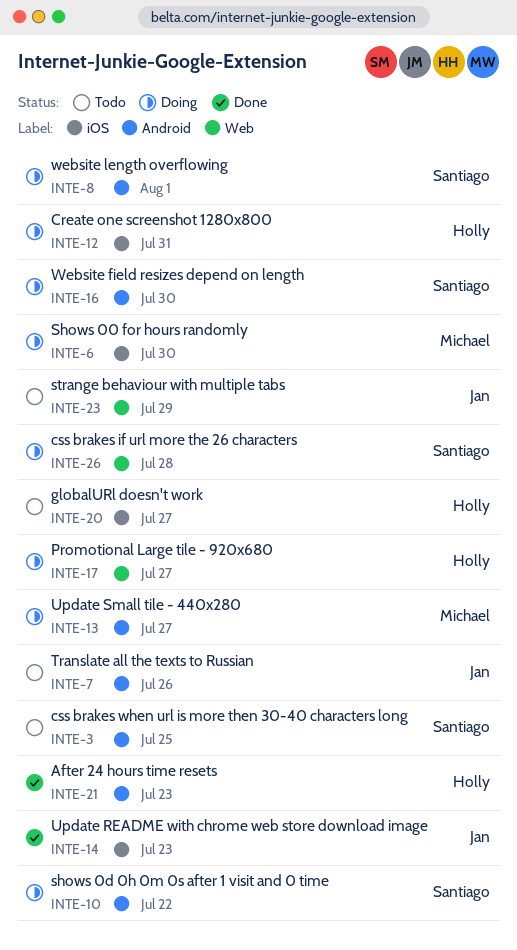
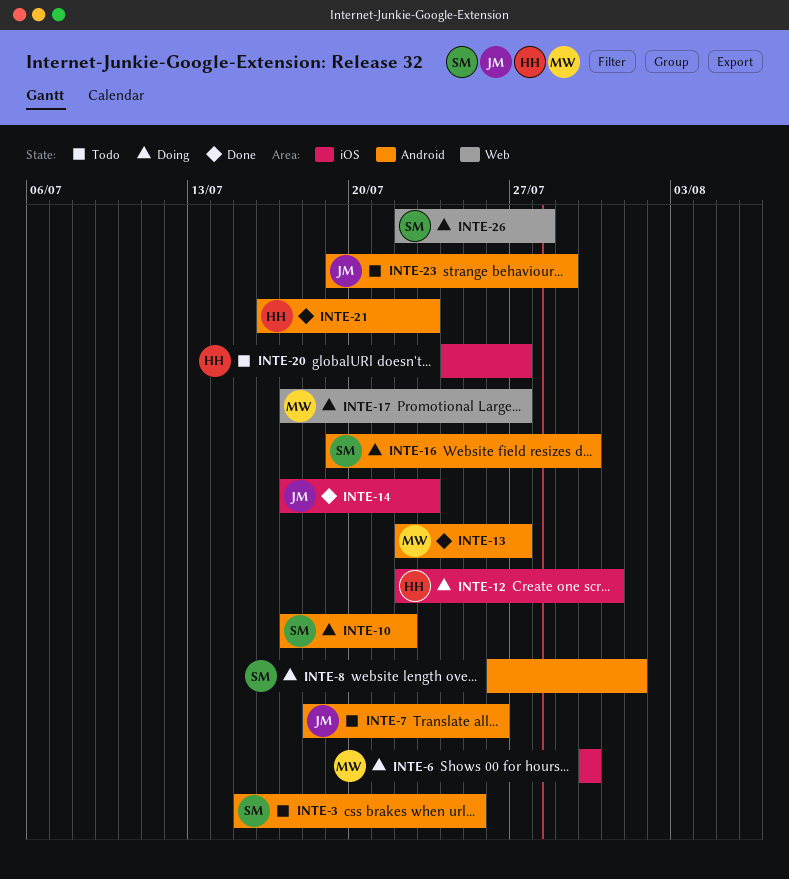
INTE-13, status: Doing -> Done
INTE-17, owner: Holly -> Michael
INTE-23, label: Web -> Android

